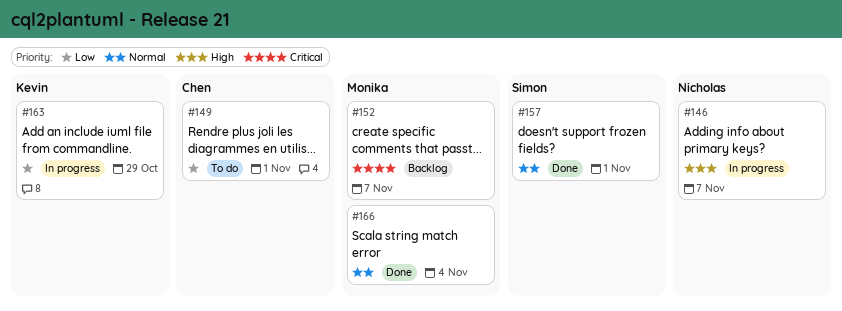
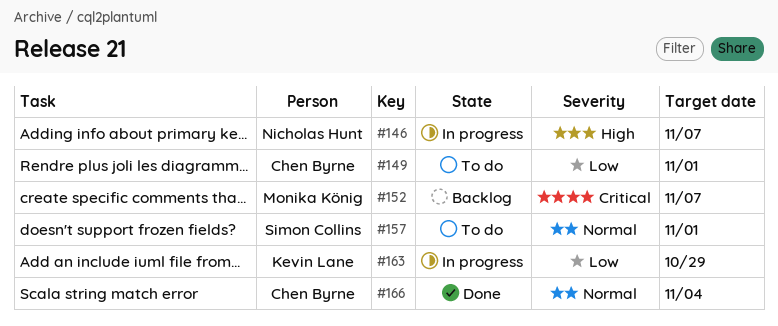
#157, status: Done -> To do
#166, owner: Monika König -> Chen Byrne

